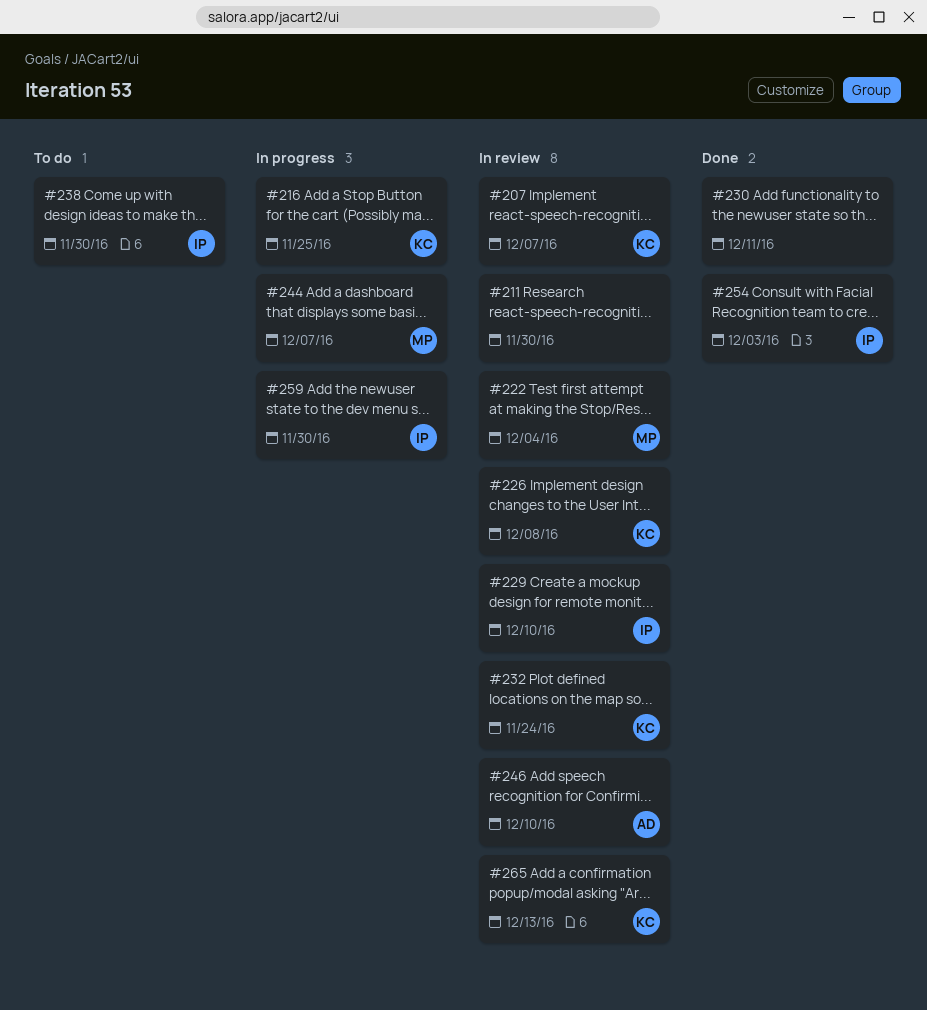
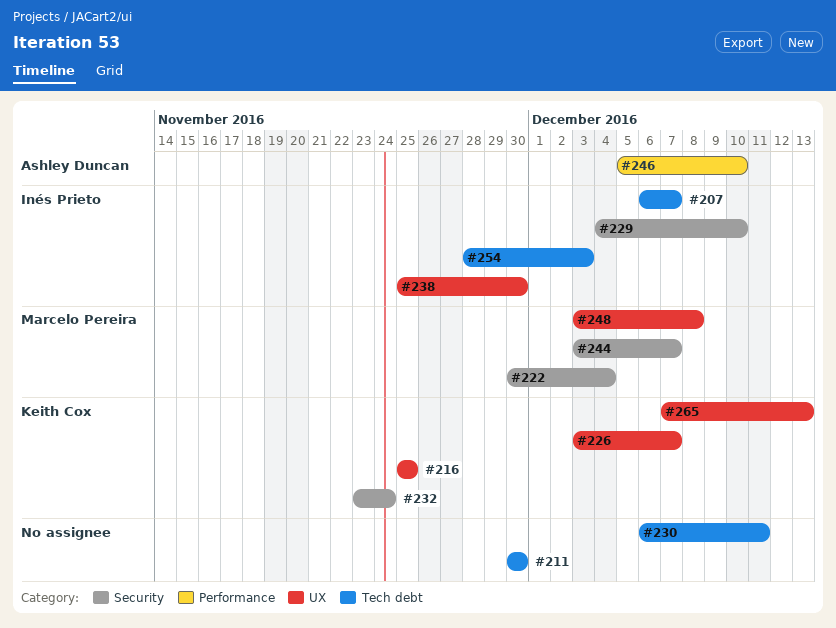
#207, owner: Keith Cox -> Inés Prieto
#226, due: Dec 8 -> Dec 7
#248: none -> present
#259: present -> none

